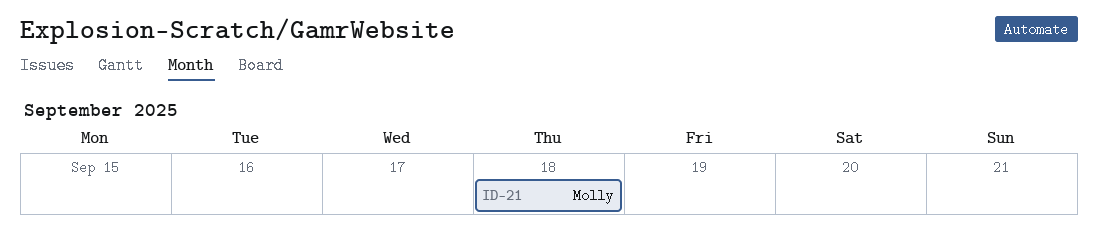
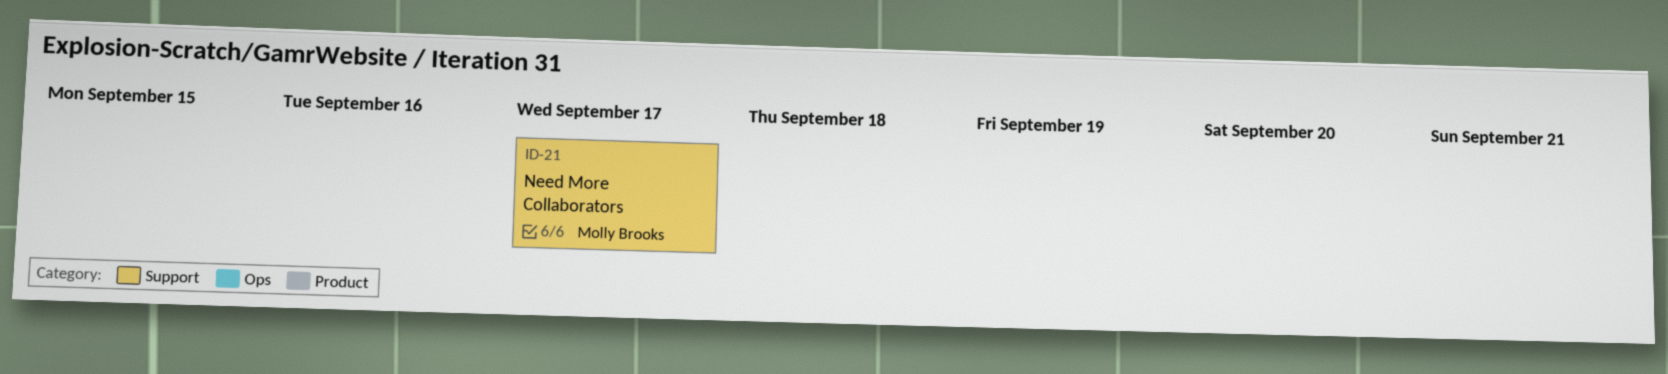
ID-21, due: Sep 18 -> Sep 17

